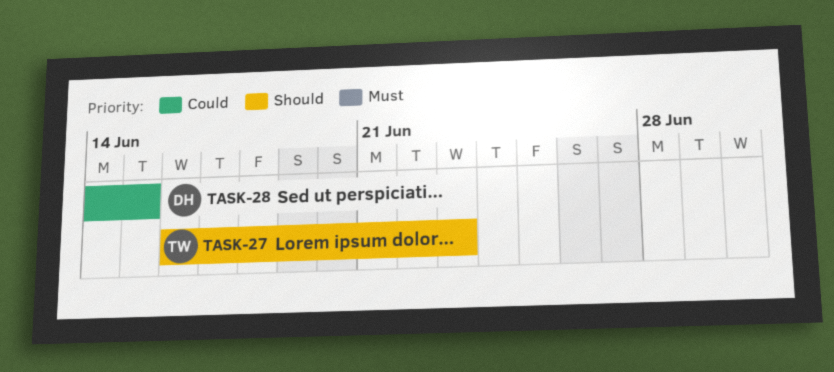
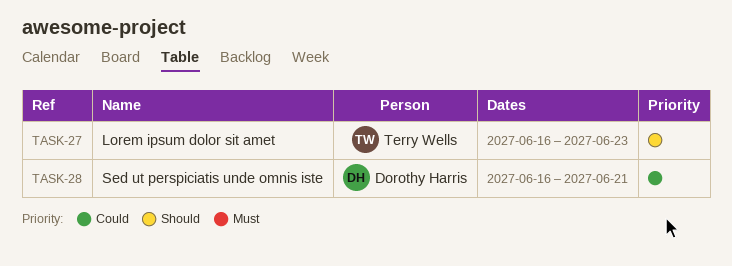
TASK-28, start: Jun 14 -> Jun 16
TASK-28, due: Jun 15 -> Jun 21

